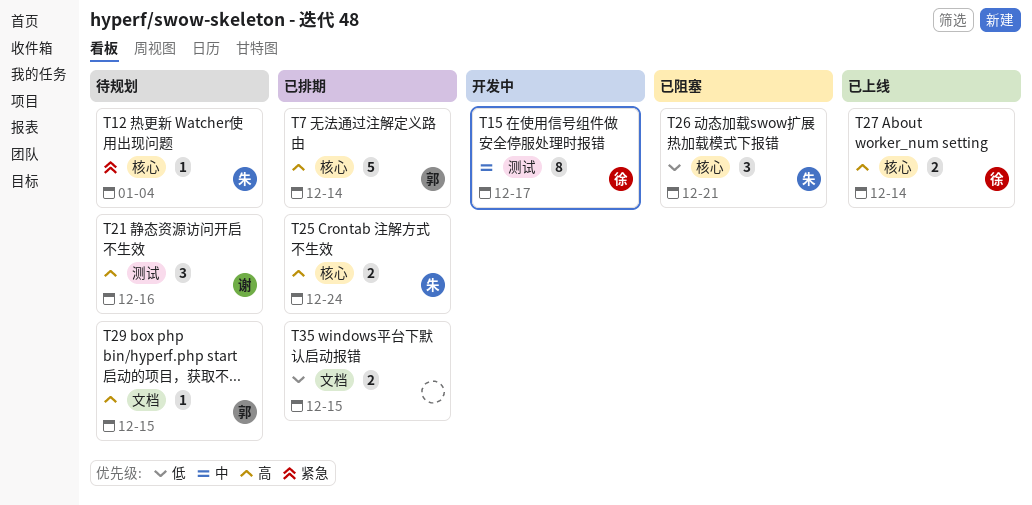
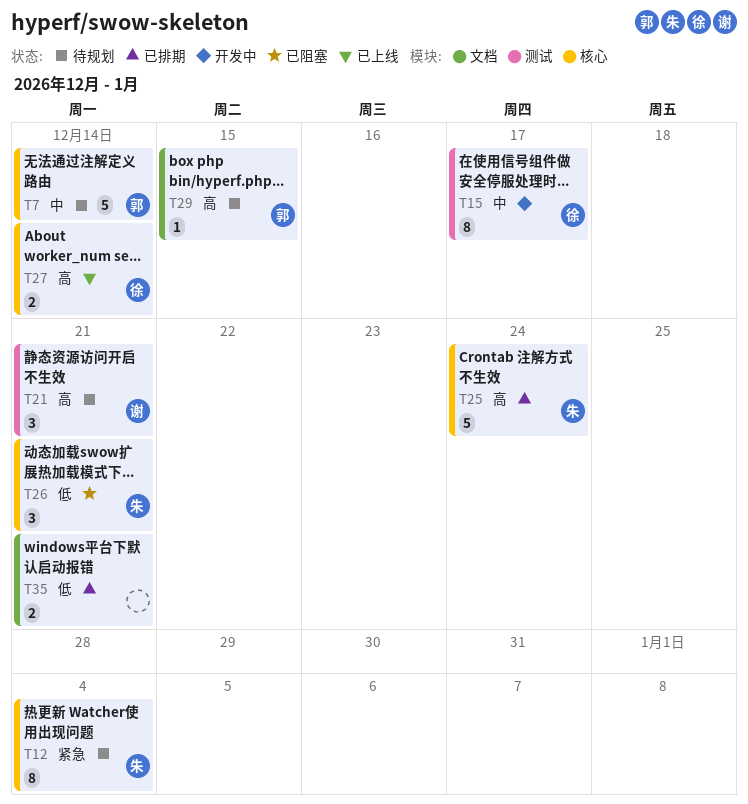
T7, status: 已排期 -> 待规划
T7, priority: 高 -> 中
T12, estimate: 1 -> 8
T21, due: Dec 16 -> Dec 21
T25, estimate: 2 -> 5
T35, due: Dec 15 -> Dec 21

